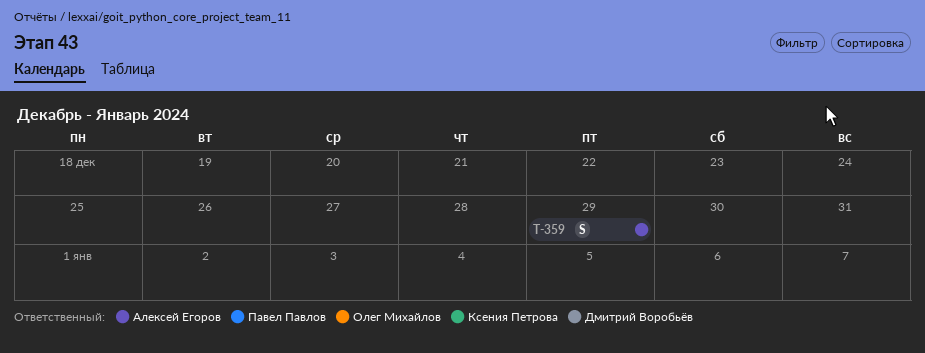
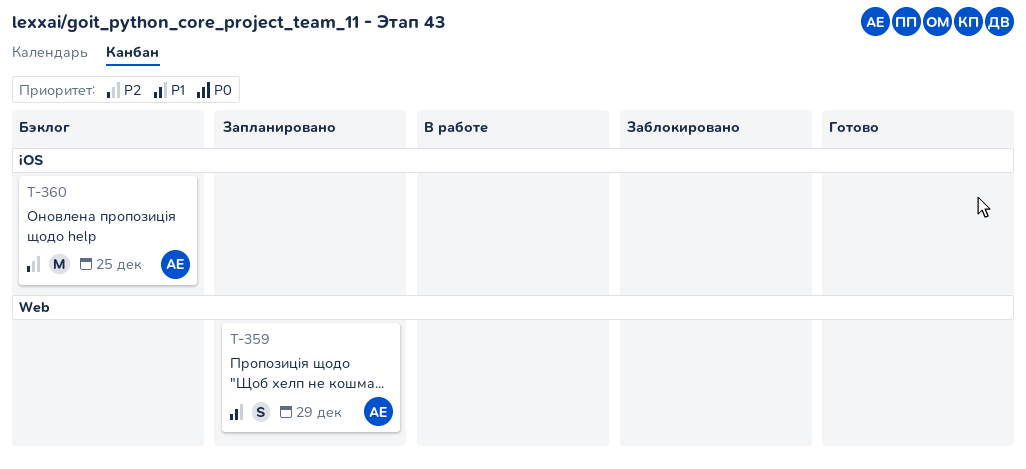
T-360: none -> present

